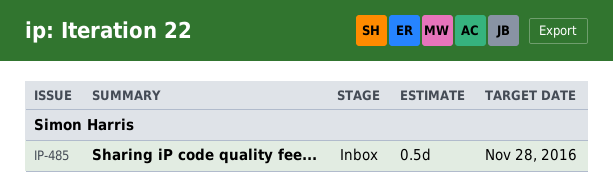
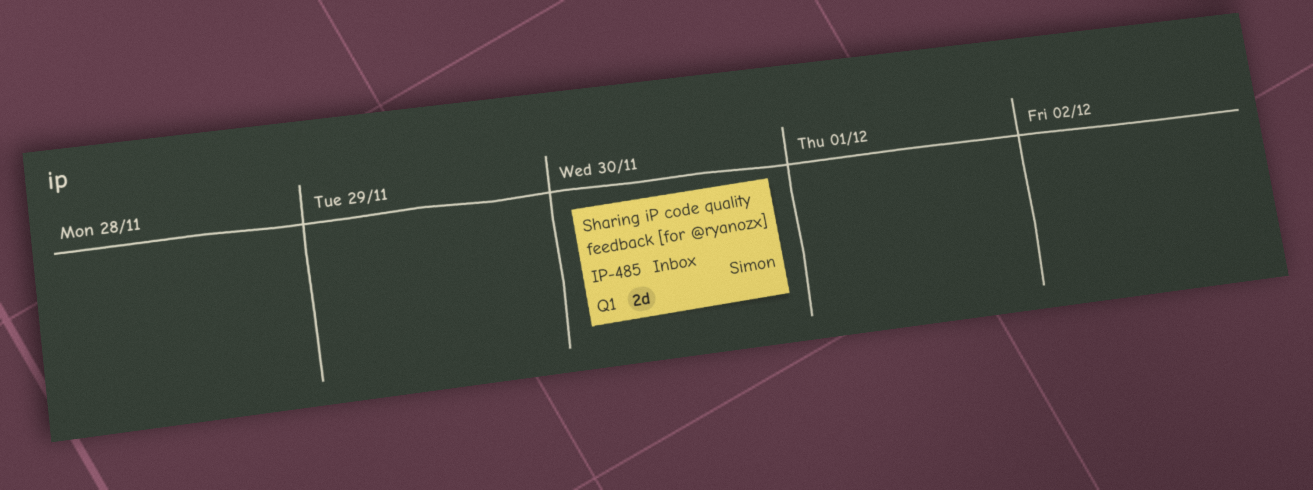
IP-485, estimate: 0.5d -> 2d
IP-485, due: Nov 28 -> Nov 30

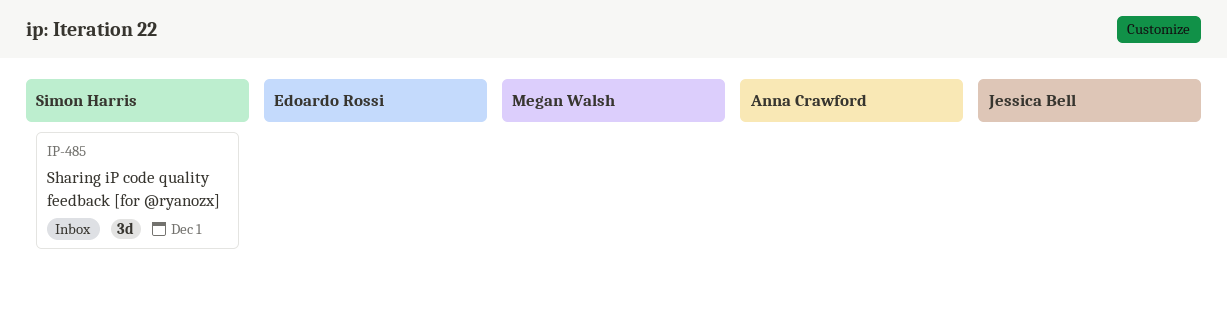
IP-485, estimate: 2d -> 3d
IP-485, due: Nov 30 -> Dec 1

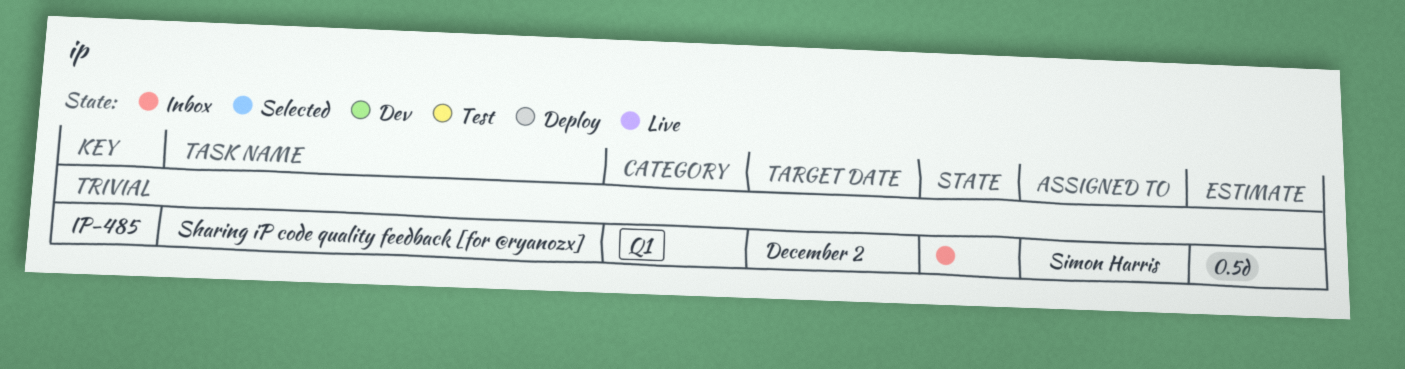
IP-485, estimate: 3d -> 0.5d
IP-485, due: Dec 1 -> Dec 2

